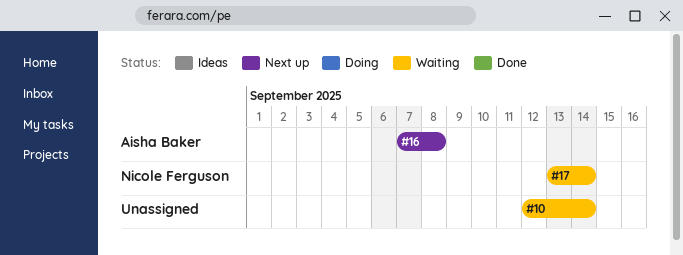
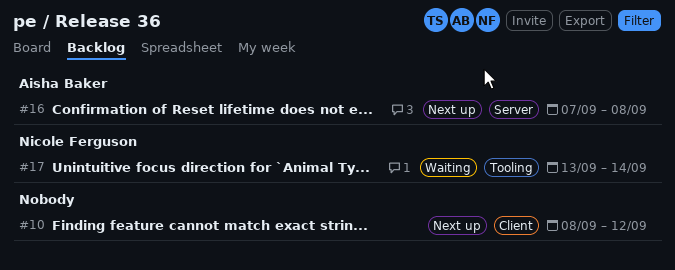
#10, status: Waiting -> Next up
#10, start: Sep 12 -> Sep 8
#10, due: Sep 14 -> Sep 12

